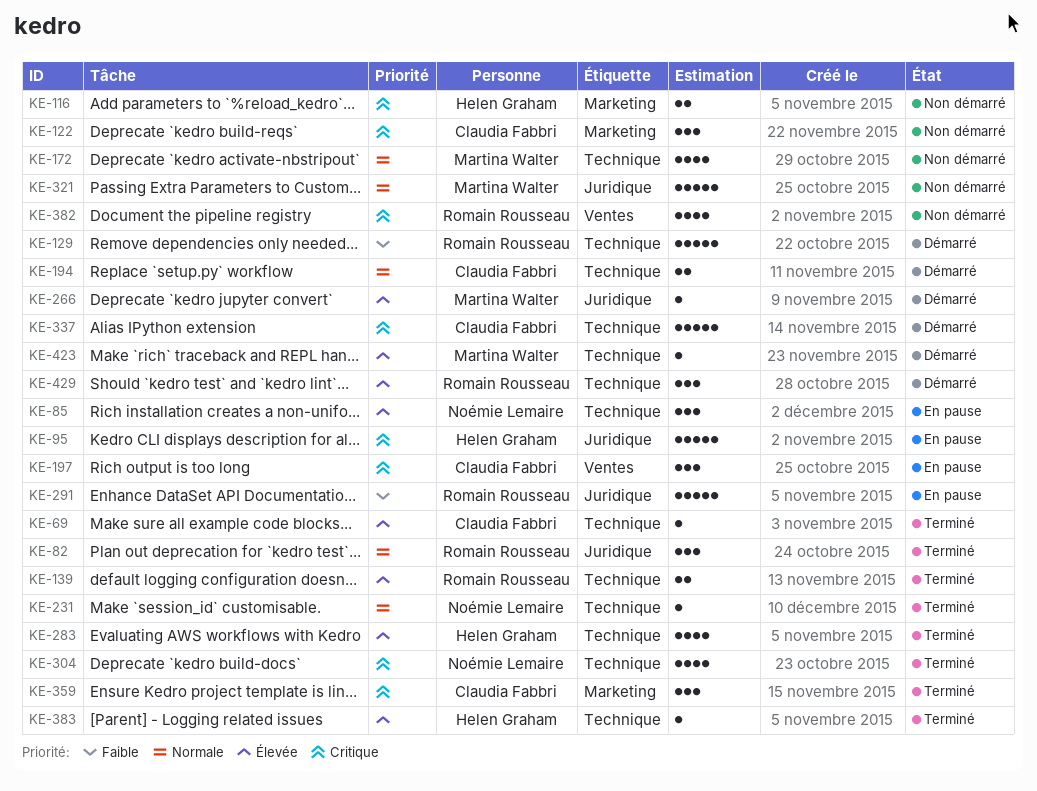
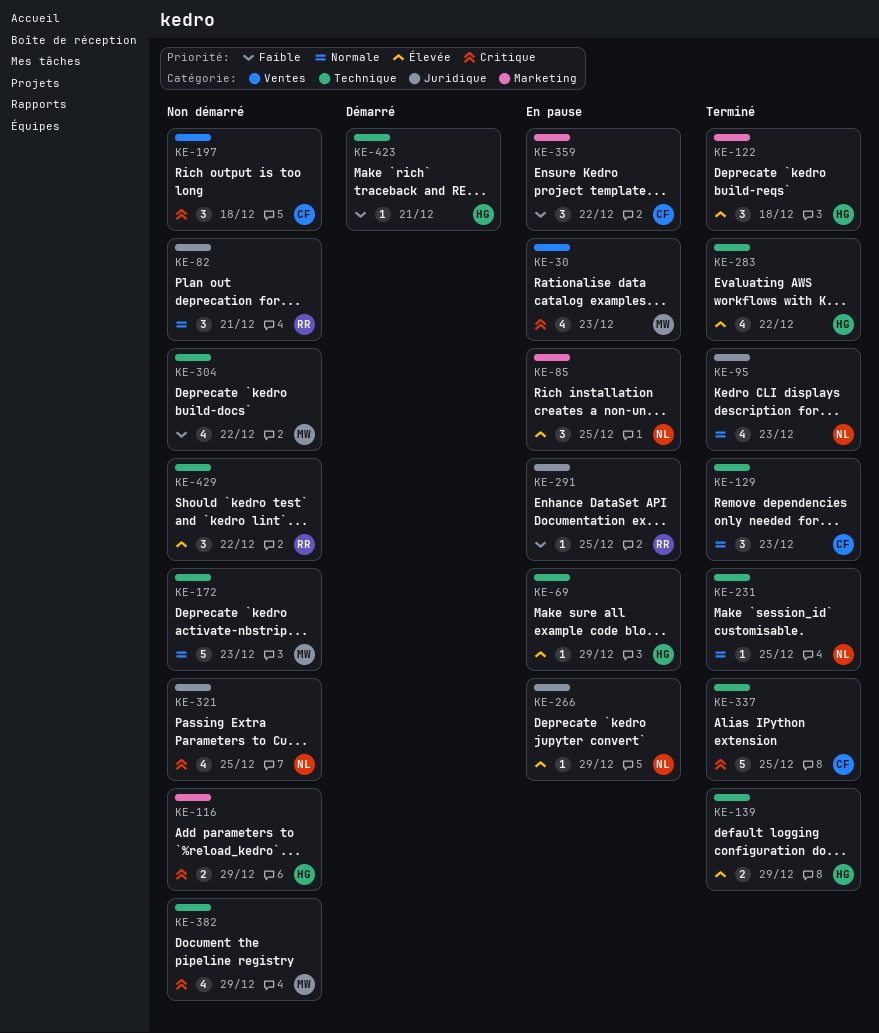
KE-30: none -> present
KE-69, status: Terminé -> En pause
KE-69, owner: Claudia Fabbri -> Helen Graham
KE-82, status: Terminé -> Non démarré
KE-85, label: Technique -> Marketing
KE-95, status: En pause -> Terminé
KE-95, owner: Helen Graham -> Noémie Lemaire
KE-95, priority: Critique -> Normale
KE-95, estimate: 5 -> 4
KE-122, status: Non démarré -> Terminé
KE-122, owner: Claudia Fabbri -> Helen Graham
KE-122, priority: Critique -> Élevée
KE-129, status: Démarré -> Terminé
KE-129, owner: Romain Rousseau -> Claudia Fabbri
KE-129, priority: Faible -> Normale
KE-129, estimate: 5 -> 3
KE-139, owner: Romain Rousseau -> Helen Graham
KE-172, estimate: 4 -> 5
KE-194: present -> none
KE-197, status: En pause -> Non démarré
KE-266, status: Démarré -> En pause
KE-266, owner: Martina Walter -> Noémie Lemaire
KE-291, estimate: 5 -> 1
KE-304, status: Terminé -> Non démarré
KE-304, owner: Noémie Lemaire -> Martina Walter
KE-304, priority: Critique -> Faible
KE-321, owner: Martina Walter -> Noémie Lemaire
KE-321, priority: Normale -> Critique
KE-321, estimate: 5 -> 4
KE-337, status: Démarré -> Terminé
KE-359, status: Terminé -> En pause
KE-359, priority: Critique -> Faible
KE-382, owner: Romain Rousseau -> Martina Walter
KE-382, label: Ventes -> Technique
KE-383: present -> none
KE-423, owner: Martina Walter -> Helen Graham
KE-423, priority: Élevée -> Faible
KE-429, status: Démarré -> Non démarré

